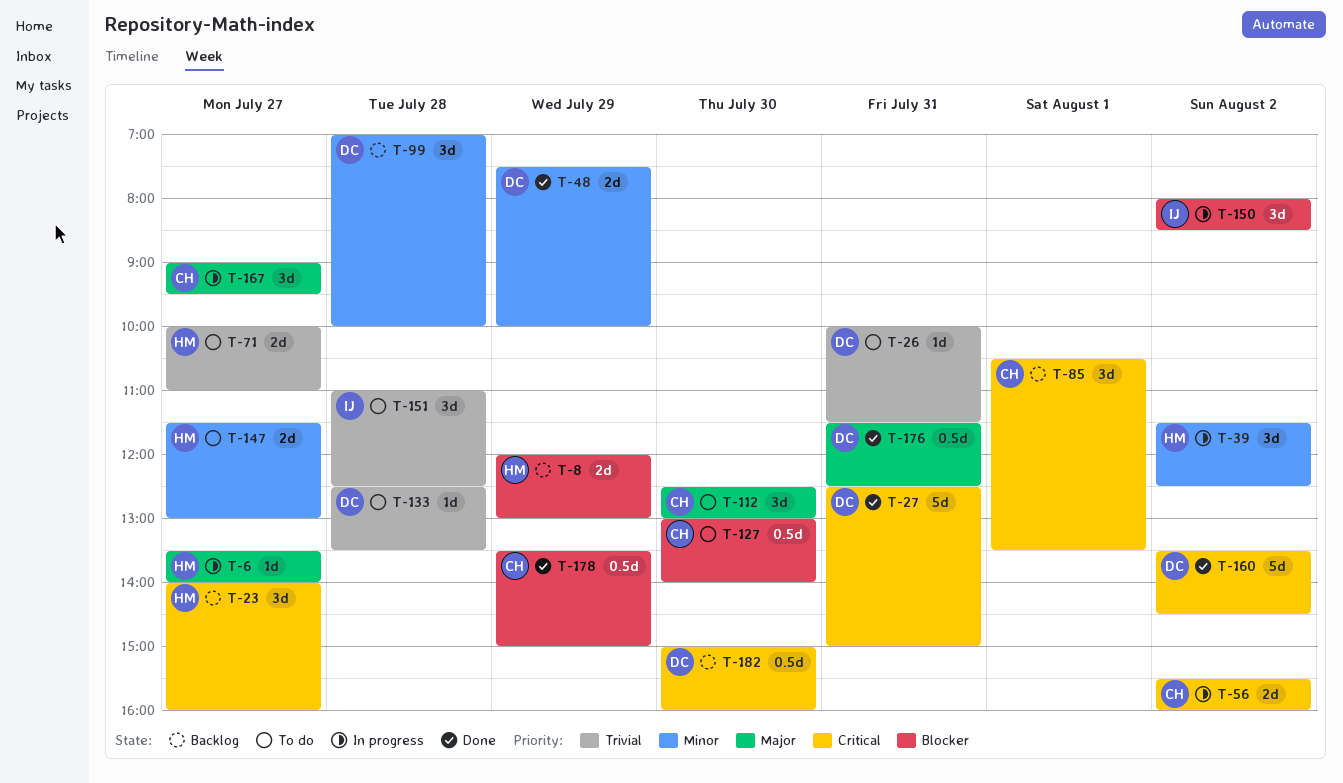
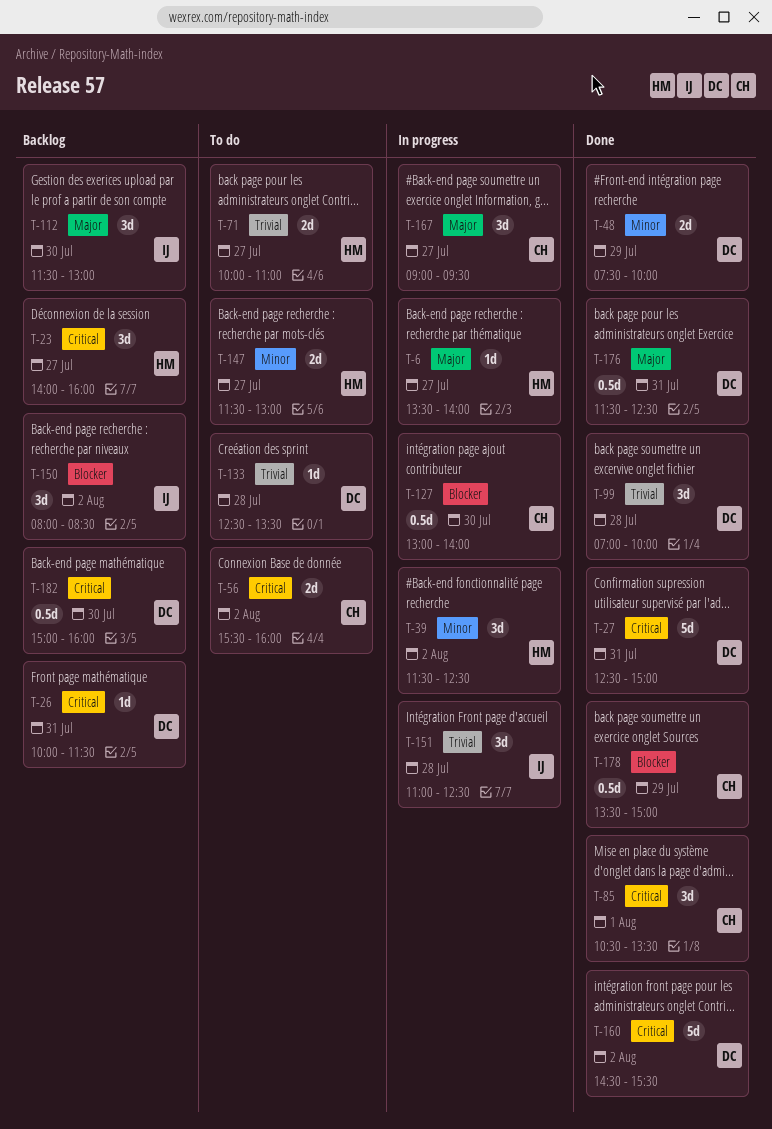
T-8: present -> none
T-26, status: To do -> Backlog
T-26, priority: Trivial -> Critical
T-56, status: In progress -> To do
T-85, status: Backlog -> Done
T-99, status: Backlog -> Done
T-99, priority: Minor -> Trivial
T-112, status: To do -> Backlog
T-112, owner: CH -> IJ
T-112, begins: 12:30 -> 11:30
T-127, status: To do -> In progress
T-150, status: In progress -> Backlog
T-151, status: To do -> In progress
T-160, begins: 13:30 -> 14:30
T-160, ends: 14:30 -> 15:30

